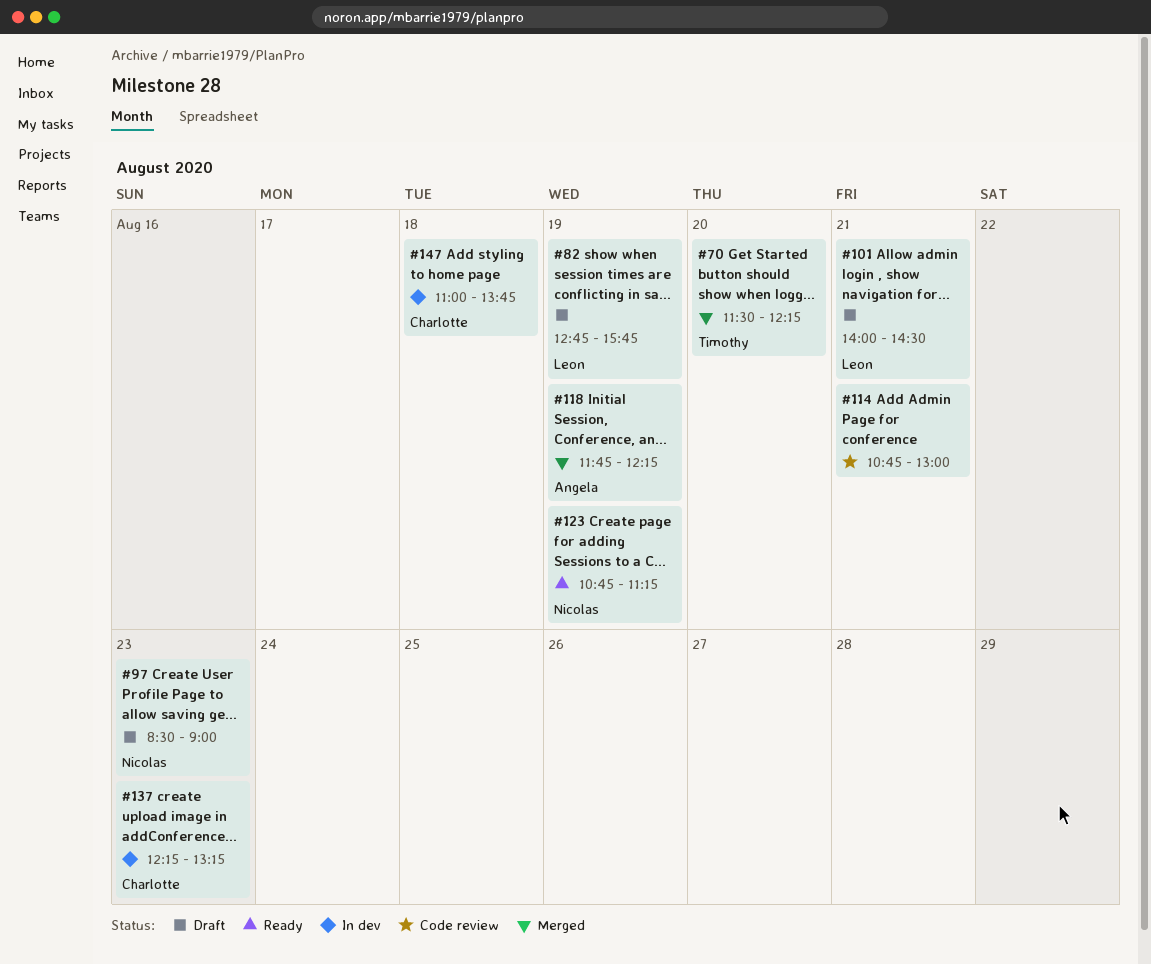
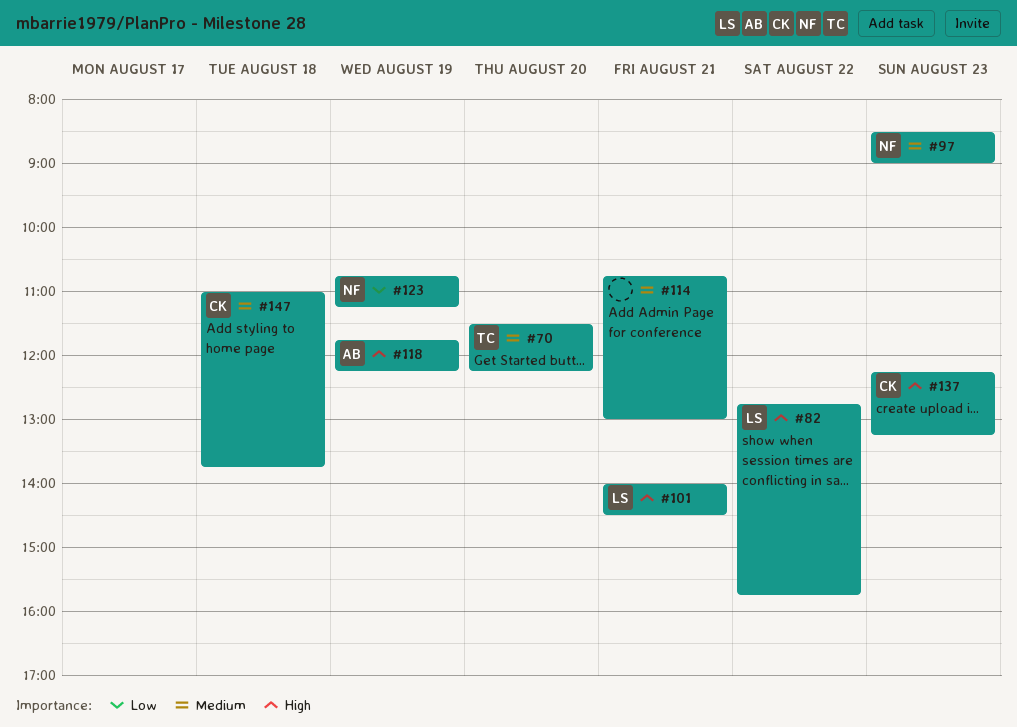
#82, day: Aug 19 -> Aug 22

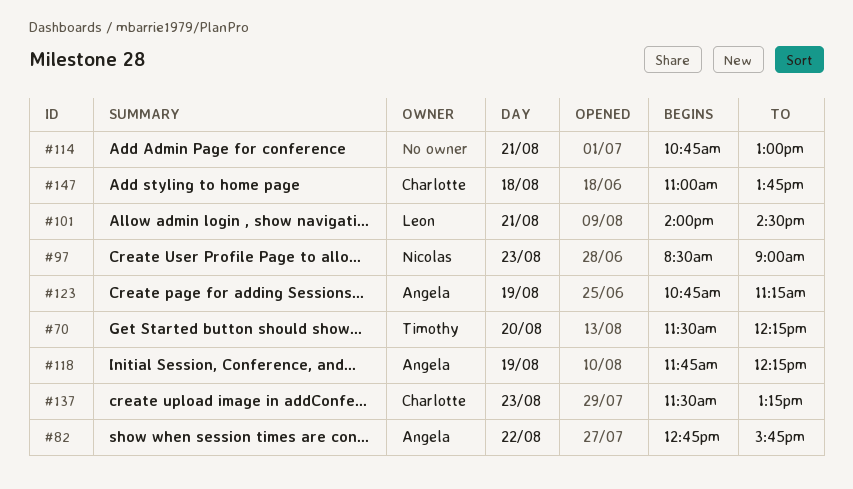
#82, owner: Leon -> Angela
#123, owner: Nicolas -> Angela
#137, begins: 12:15 -> 11:30

